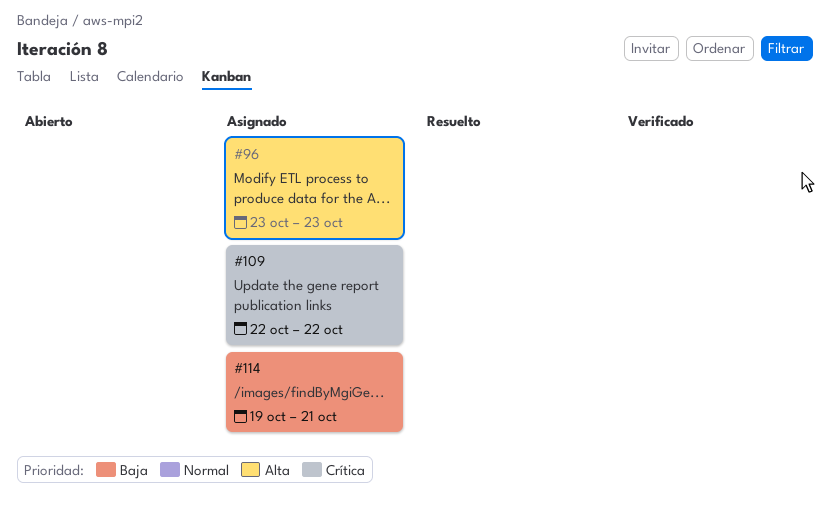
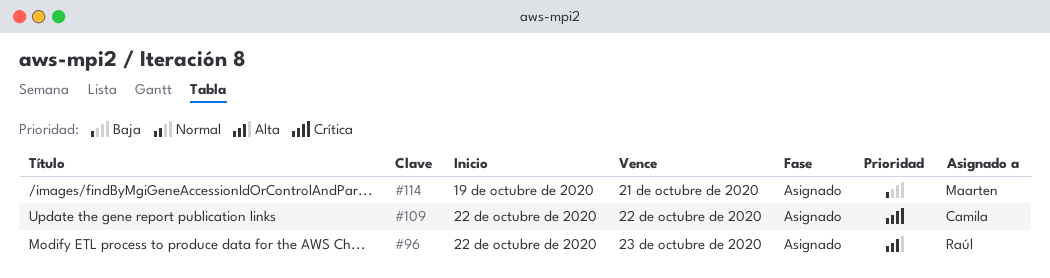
#96, start: Oct 23 -> Oct 22

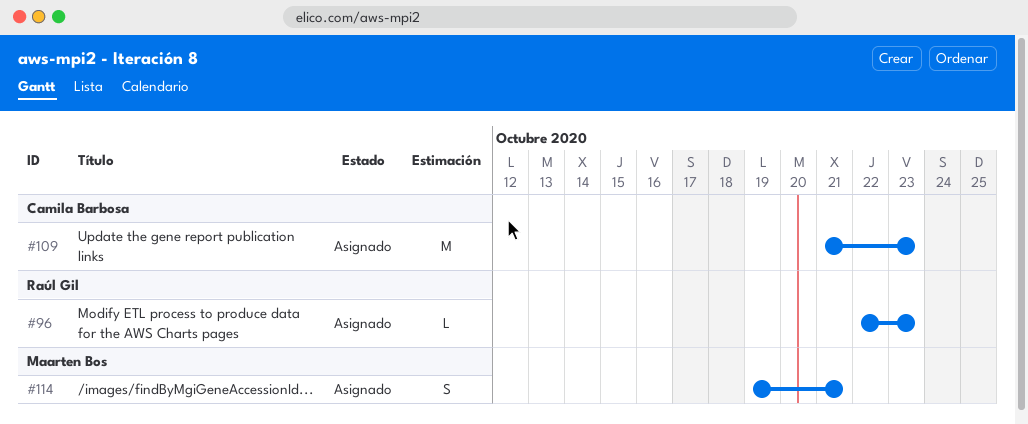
#109, start: Oct 22 -> Oct 21
#109, due: Oct 22 -> Oct 23

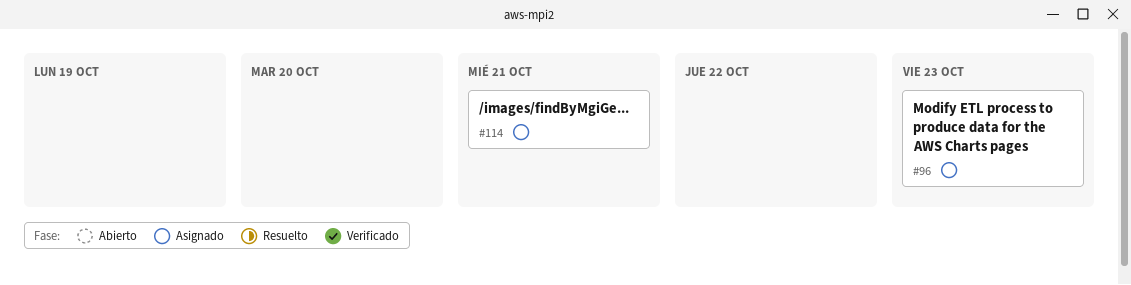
#109: present -> none

